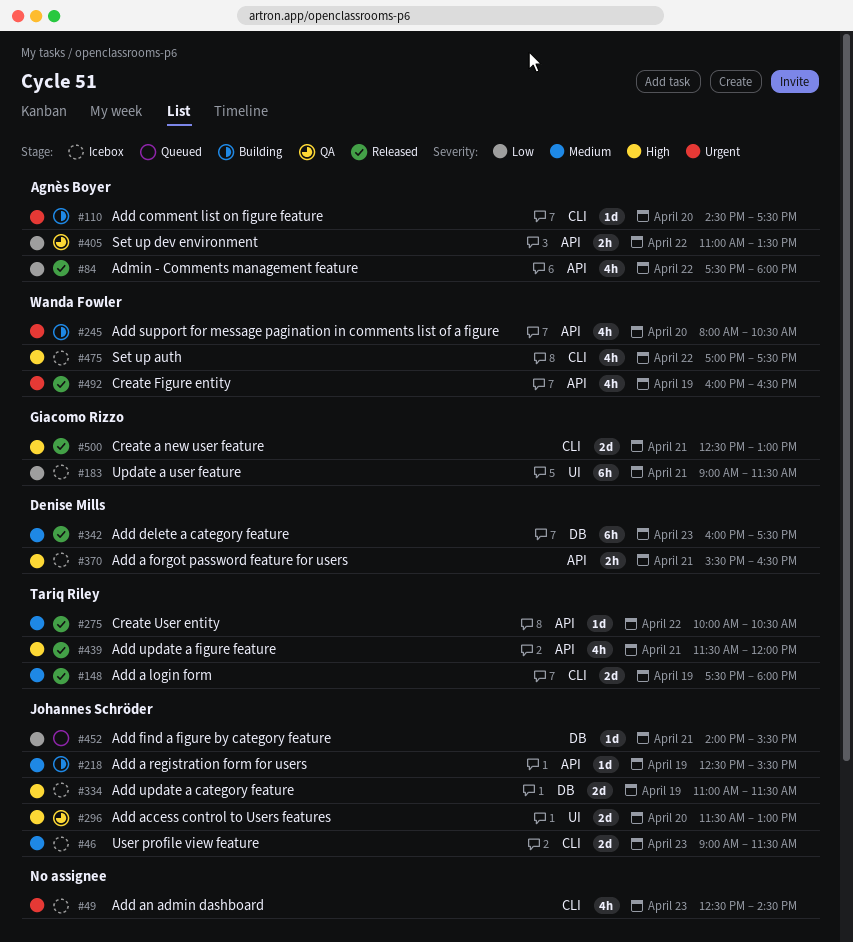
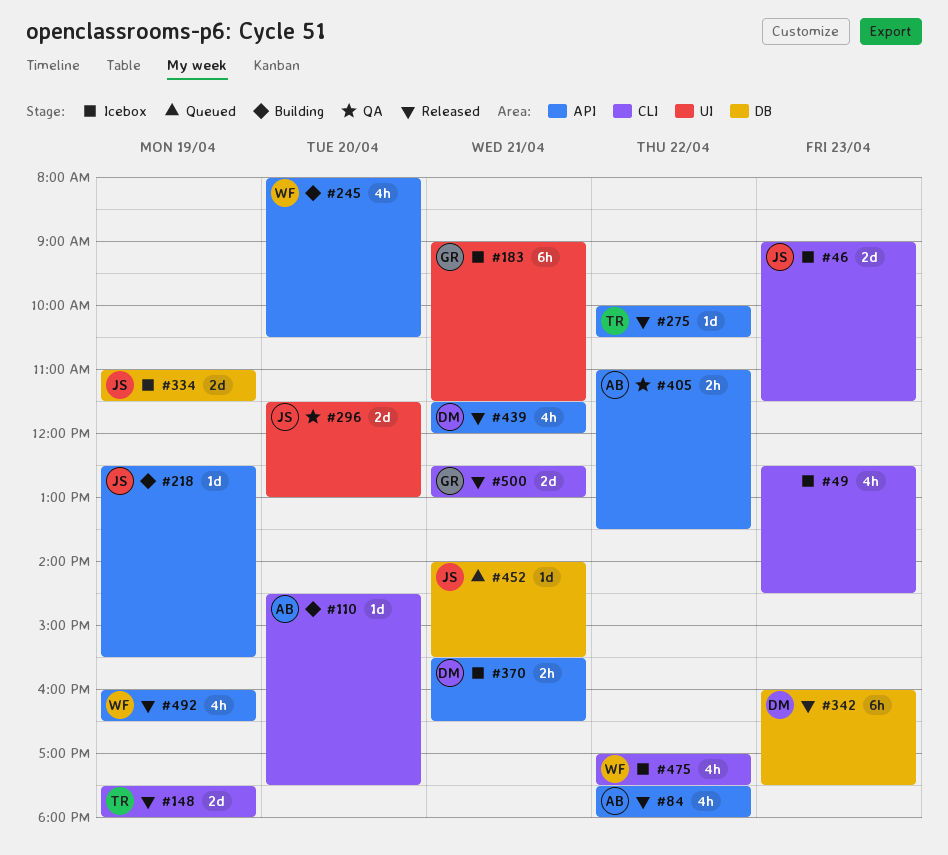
#439, owner: Tariq Riley -> Denise Mills

